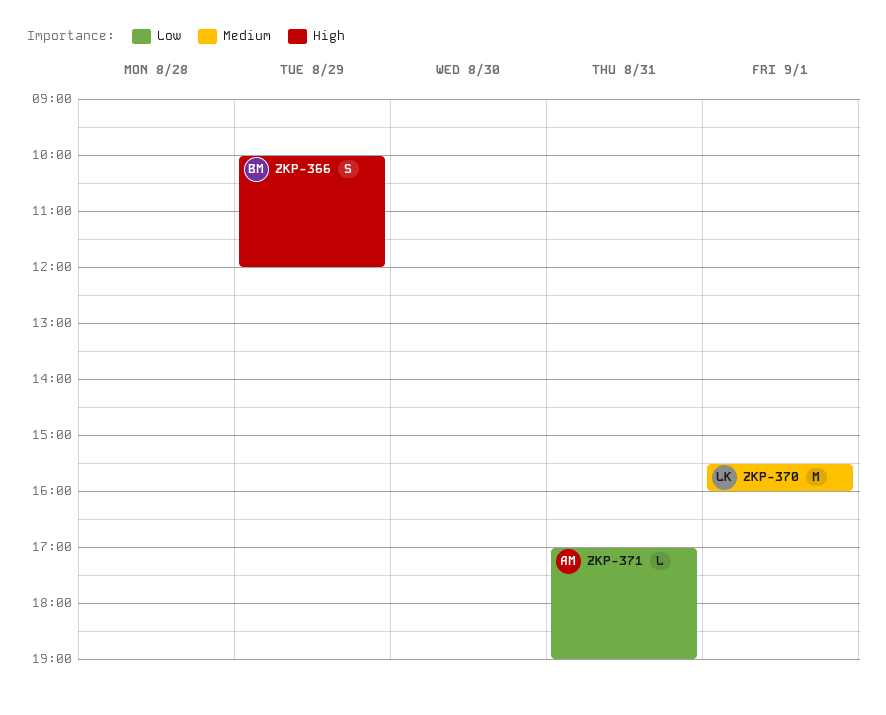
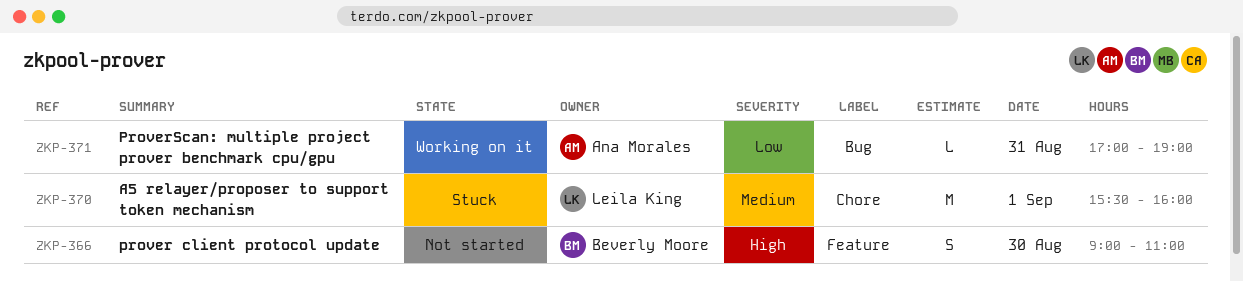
ZKP-366, day: Aug 29 -> Aug 30
ZKP-366, begins: 10:00 -> 09:00
ZKP-366, ends: 12:00 -> 11:00

